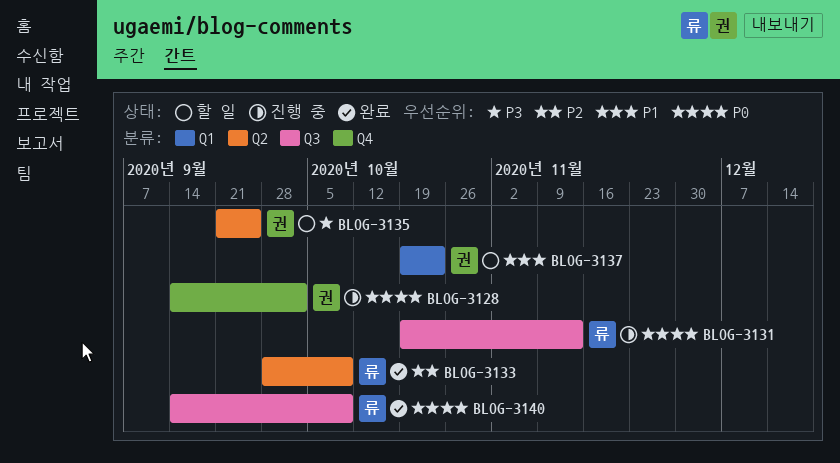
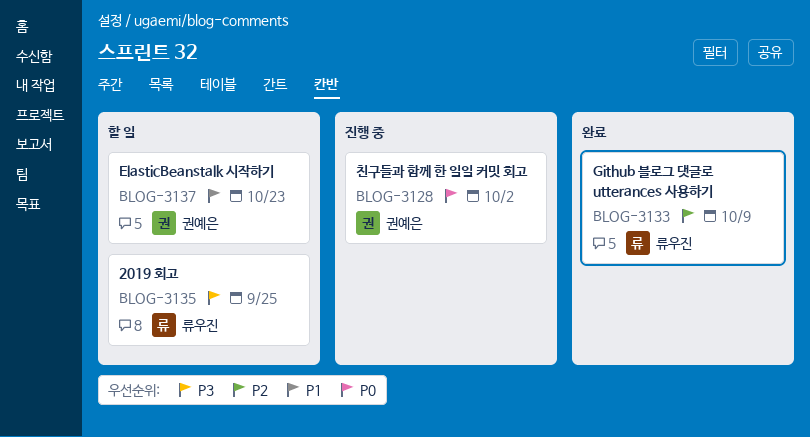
BLOG-3131: present -> none
BLOG-3135, owner: 권예은 -> 류우진
BLOG-3140: present -> none

